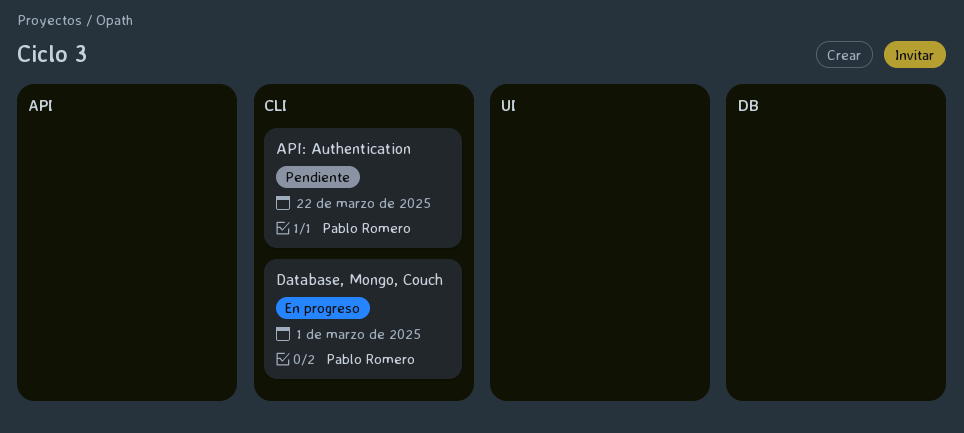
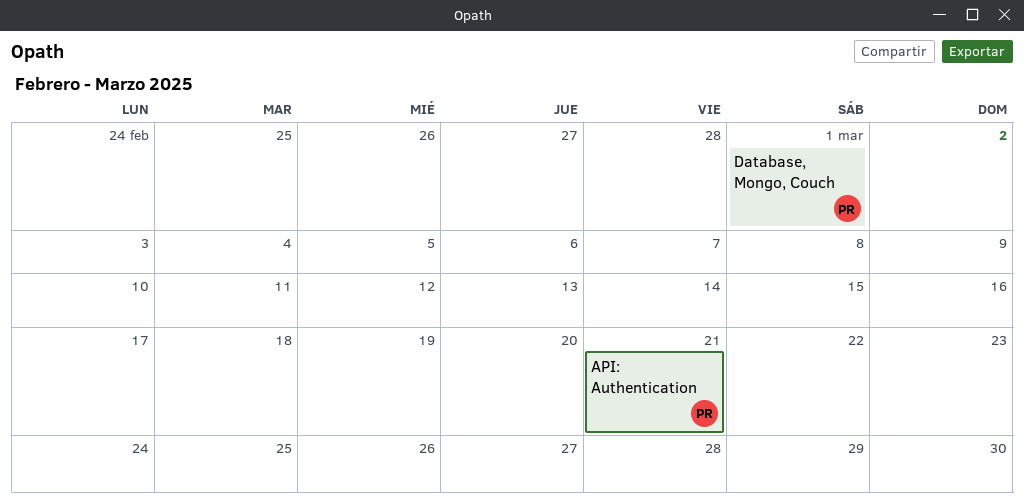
API: Authentication, due: Mar 22 -> Mar 21

